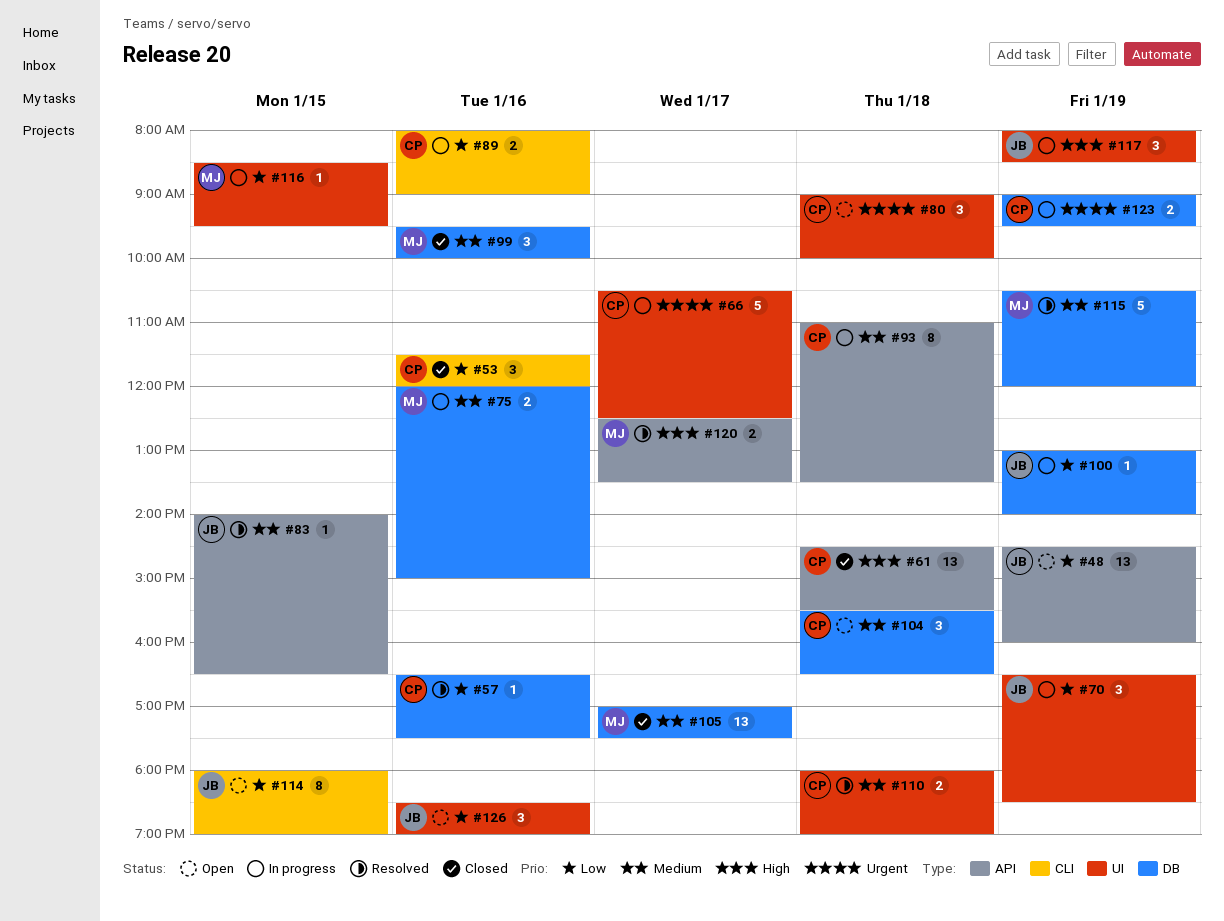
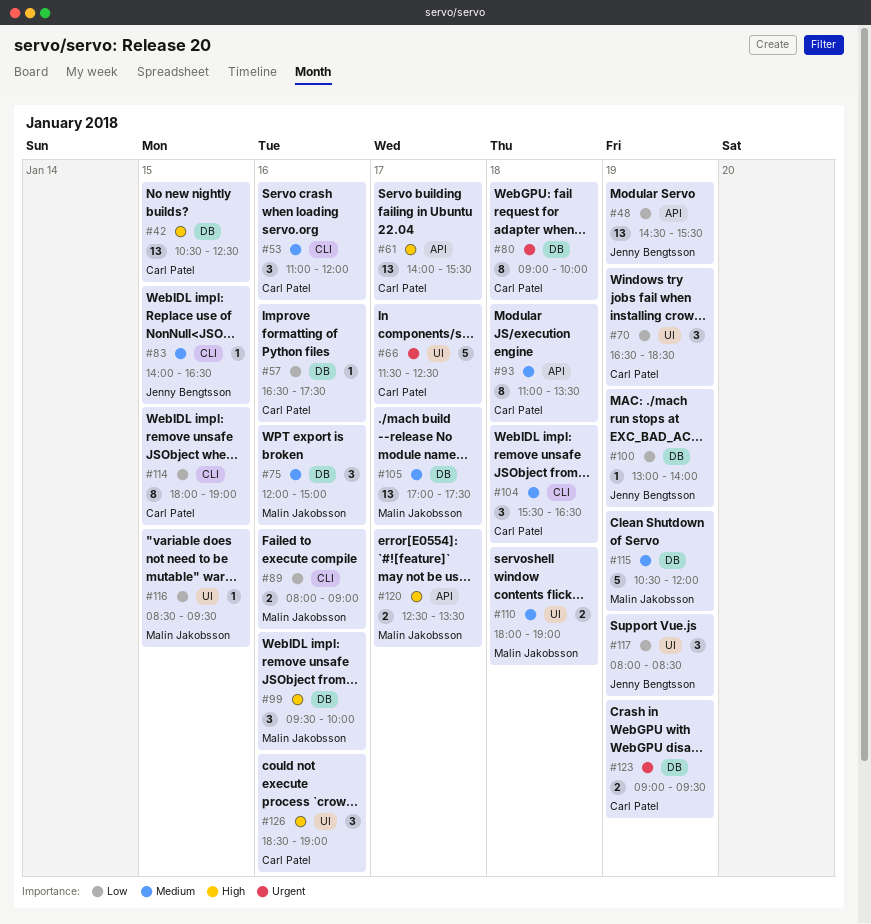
#42: none -> present
#48, ends: 16:00 -> 15:30
#53, priority: Low -> Medium
#53, begins: 11:30 -> 11:00
#61, day: Jan 18 -> Jan 17
#61, begins: 14:30 -> 14:00
#66, begins: 10:30 -> 11:30
#70, owner: Jenny Bengtsson -> Carl Patel
#75, estimate: 2 -> 3
#80, label: UI -> DB
#80, estimate: 3 -> 8
#83, label: API -> CLI
#89, owner: Carl Patel -> Malin Jakobsson
#99, priority: Medium -> High
#104, label: DB -> CLI
#110, owner: Carl Patel -> Malin Jakobsson
#114, owner: Jenny Bengtsson -> Carl Patel
#117, priority: High -> Low
#126, owner: Jenny Bengtsson -> Carl Patel
#126, priority: Low -> High

